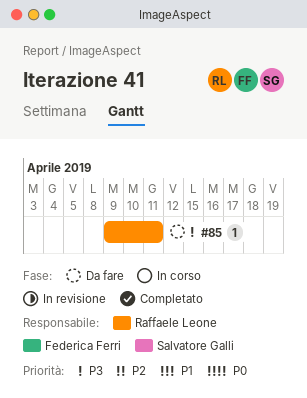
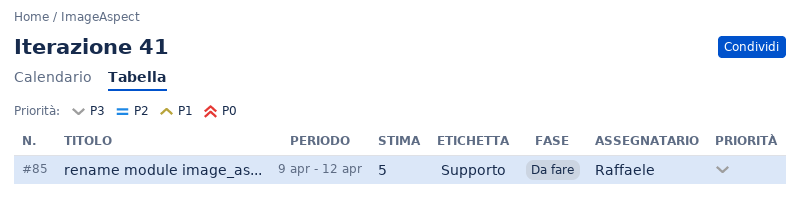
#85, estimate: 1 -> 5
#85, due: Apr 11 -> Apr 12

